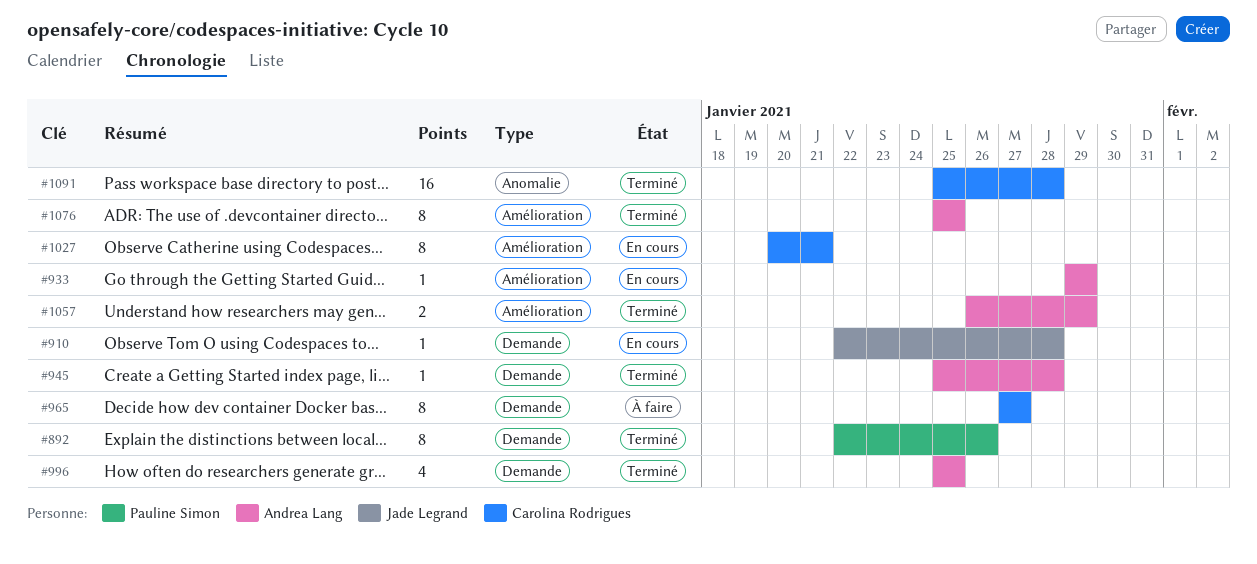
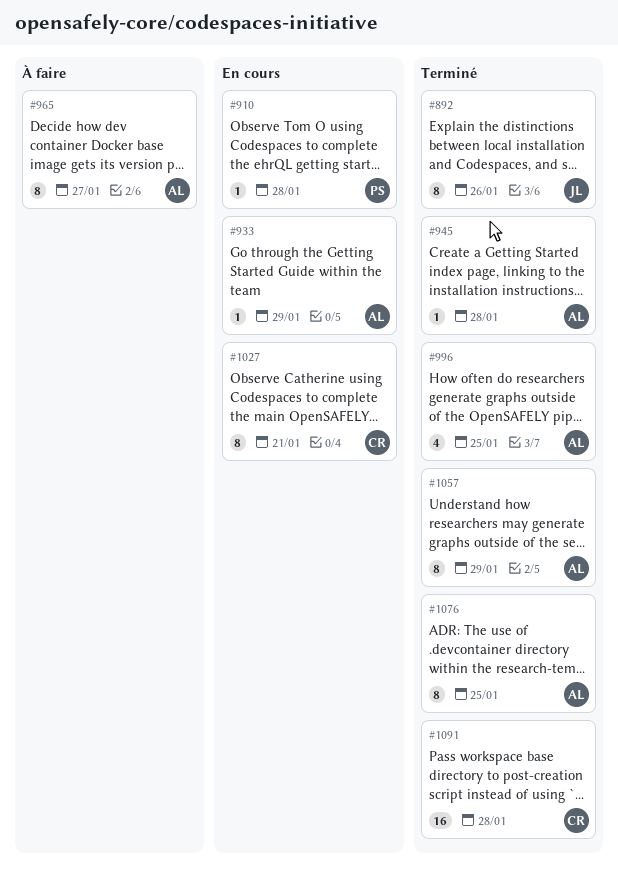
#892, owner: Pauline Simon -> Jade Legrand
#910, owner: Jade Legrand -> Pauline Simon
#965, owner: Carolina Rodrigues -> Andrea Lang
#1057, estimate: 2 -> 8

